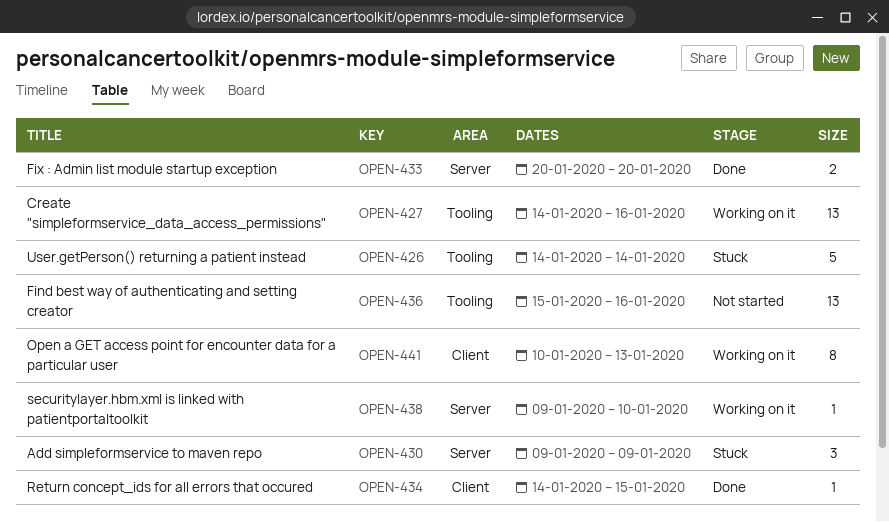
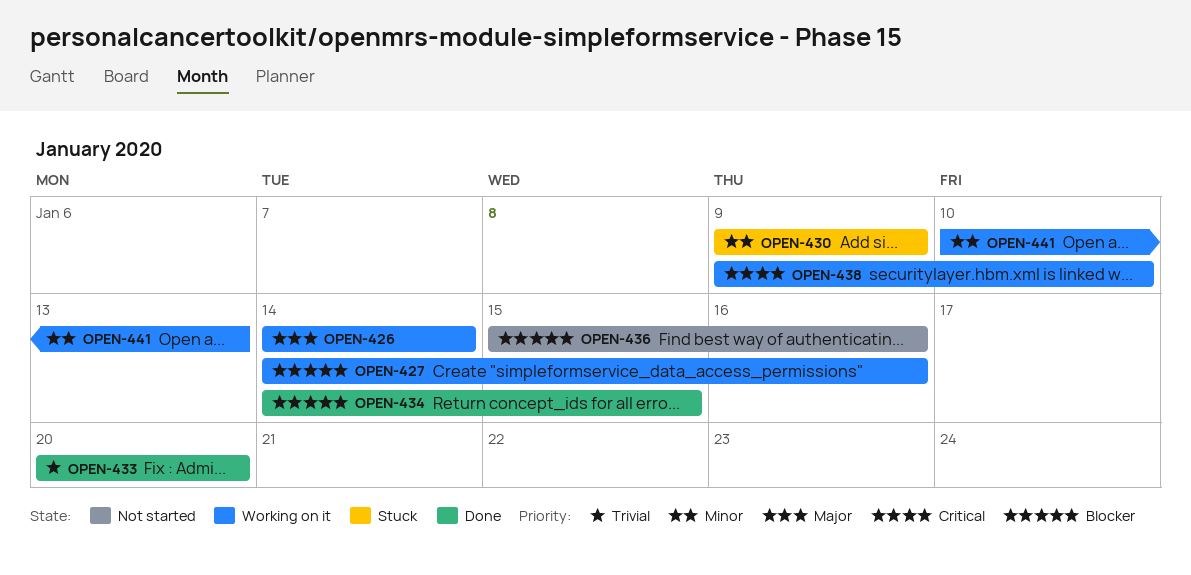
OPEN-426, status: Stuck -> Working on it

